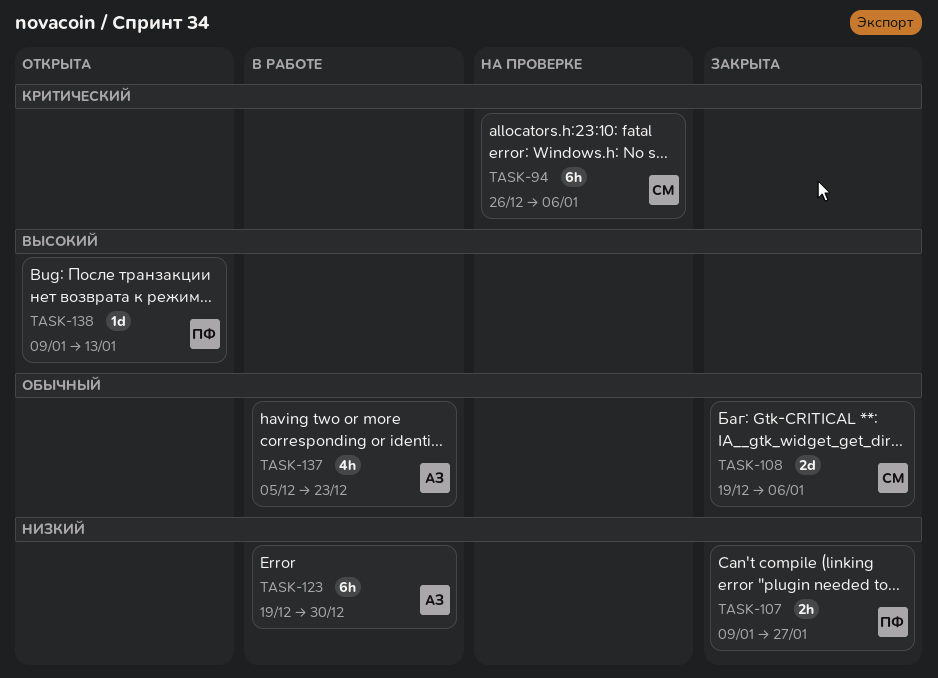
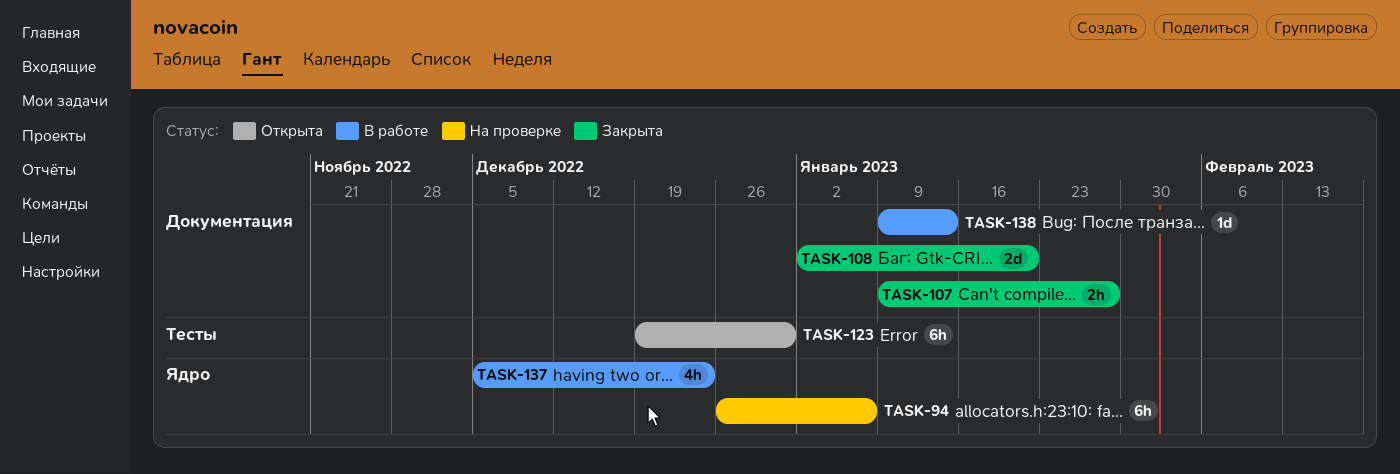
TASK-108, start: Dec 19 -> Jan 2
TASK-108, due: Jan 6 -> Jan 20
TASK-123, status: В работе -> Открыта
TASK-138, status: Открыта -> В работе

